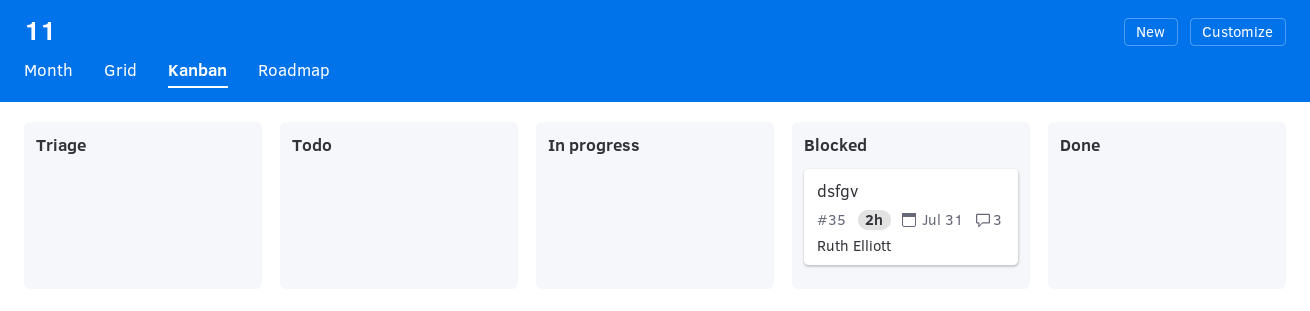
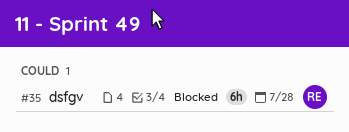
#35, estimate: 2h -> 6h
#35, due: Jul 31 -> Jul 28

